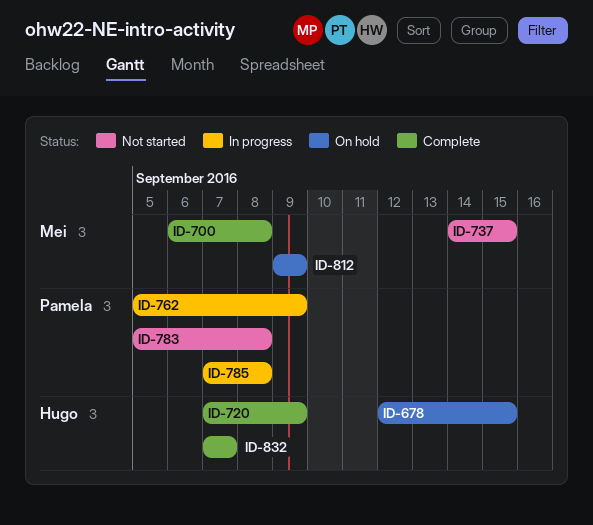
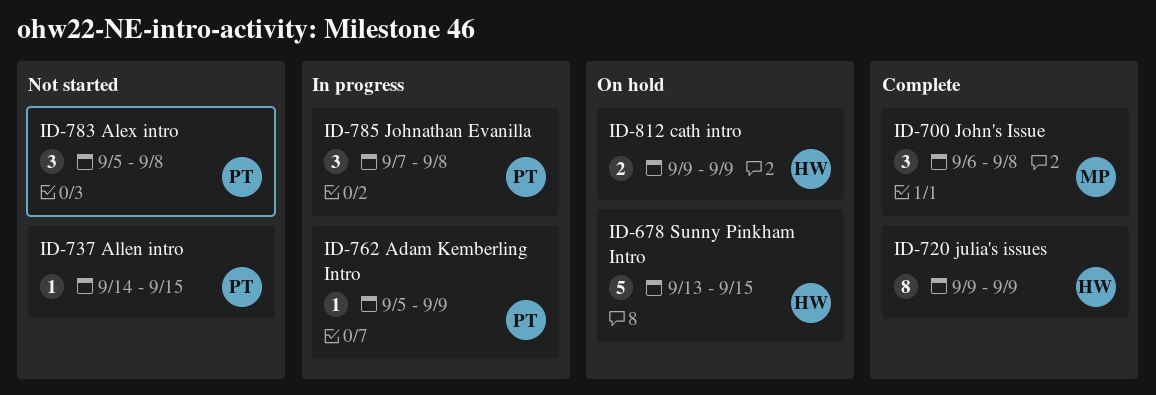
ID-678, start: Sep 12 -> Sep 13
ID-720, start: Sep 7 -> Sep 9
ID-737, owner: Mei -> Pamela
ID-812, owner: Mei -> Hugo
ID-832: present -> none

